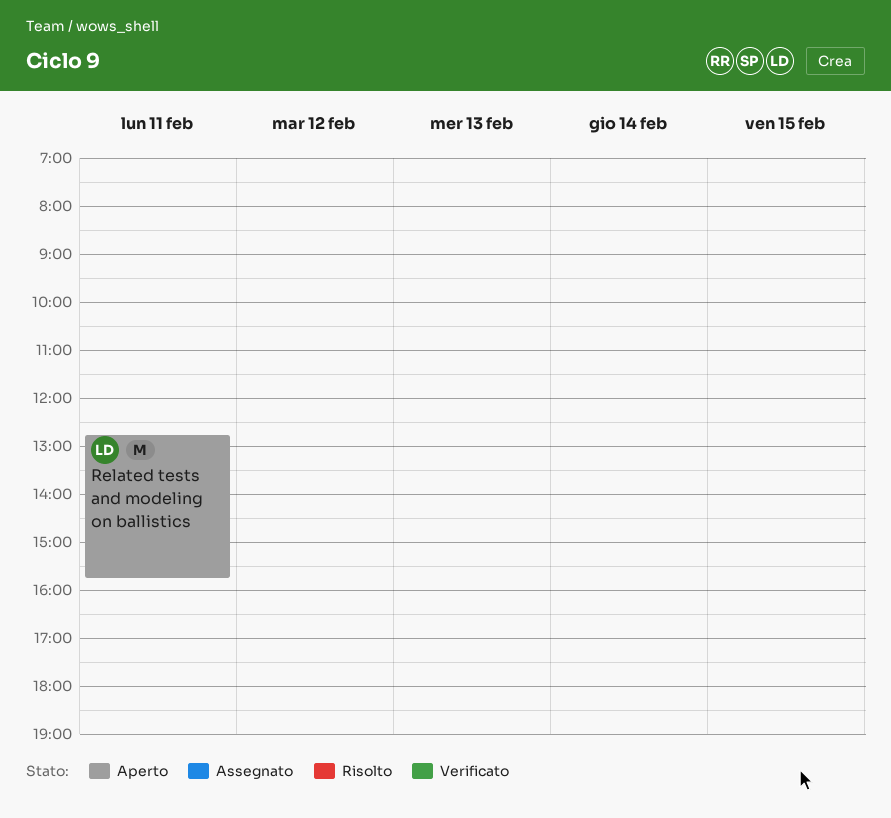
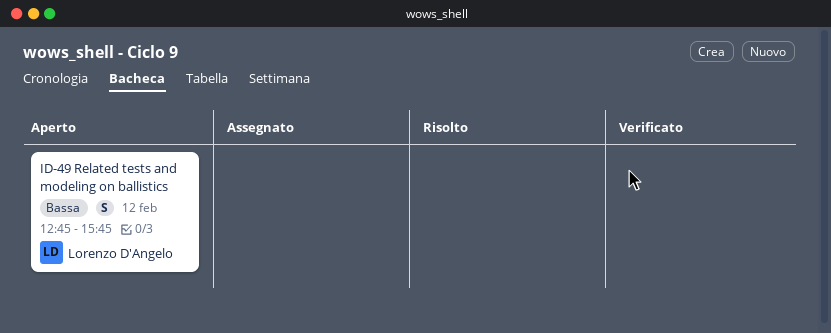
Related tests and modeling on ballistics, estimate: M -> S
Related tests and modeling on ballistics, day: Feb 11 -> Feb 12

